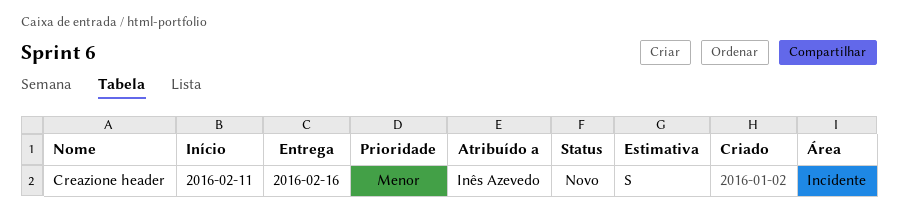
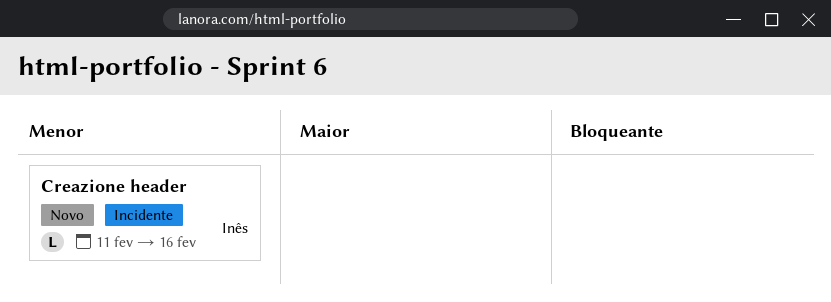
Creazione header, estimate: S -> L

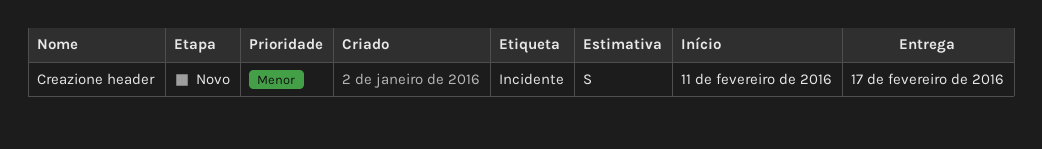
Creazione header, estimate: L -> S
Creazione header, due: Feb 16 -> Feb 17

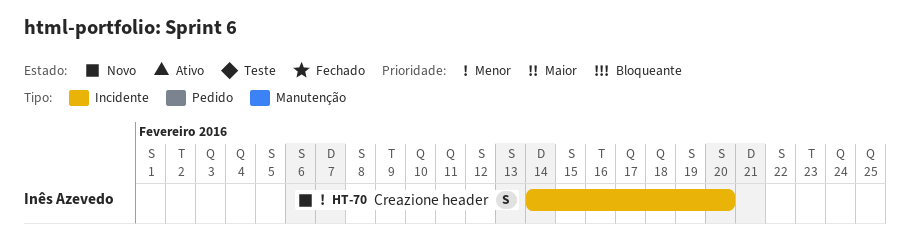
Creazione header, start: Feb 11 -> Feb 14
Creazione header, due: Feb 17 -> Feb 20

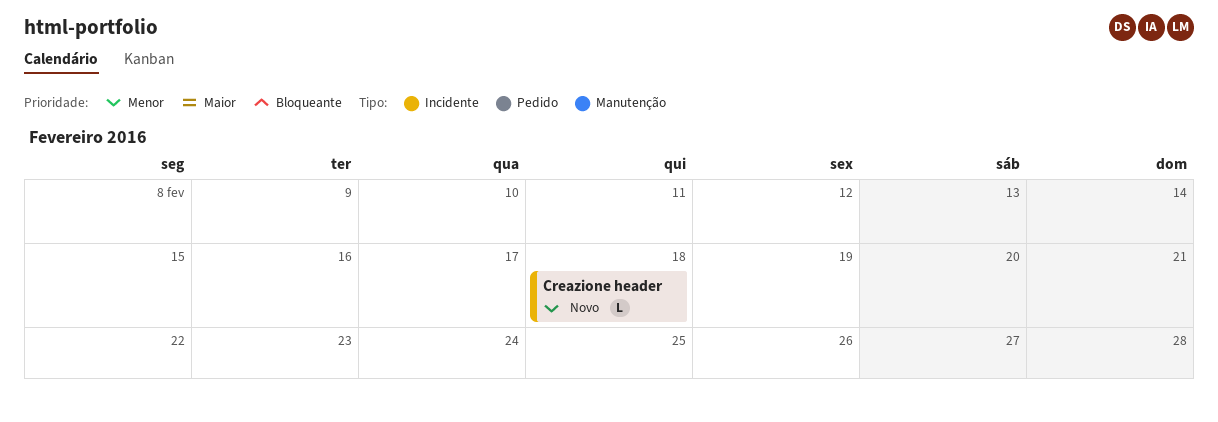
Creazione header, estimate: S -> L
Creazione header, due: Feb 20 -> Feb 18

